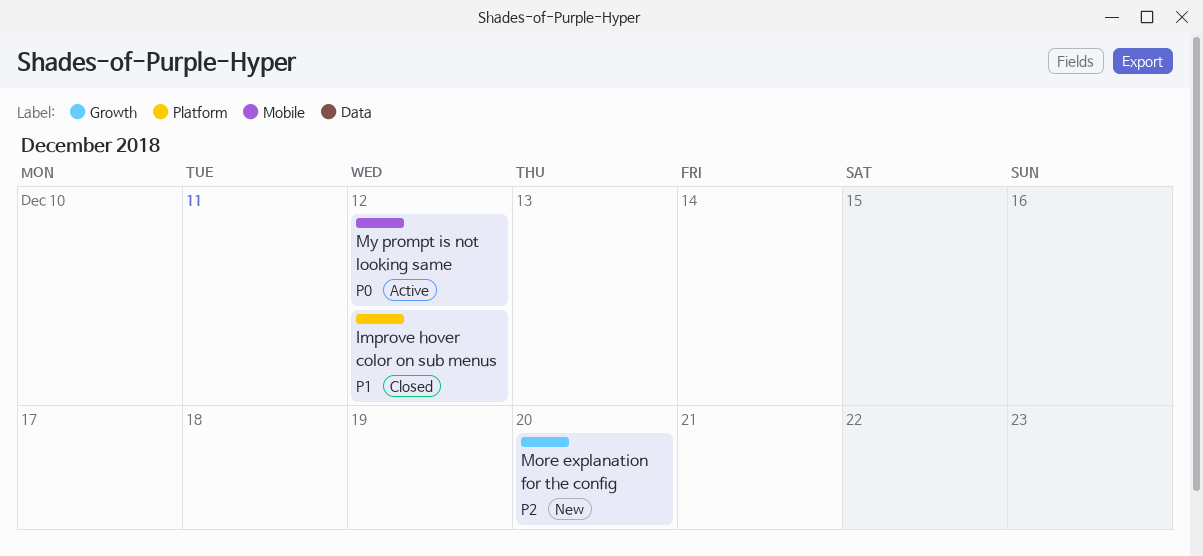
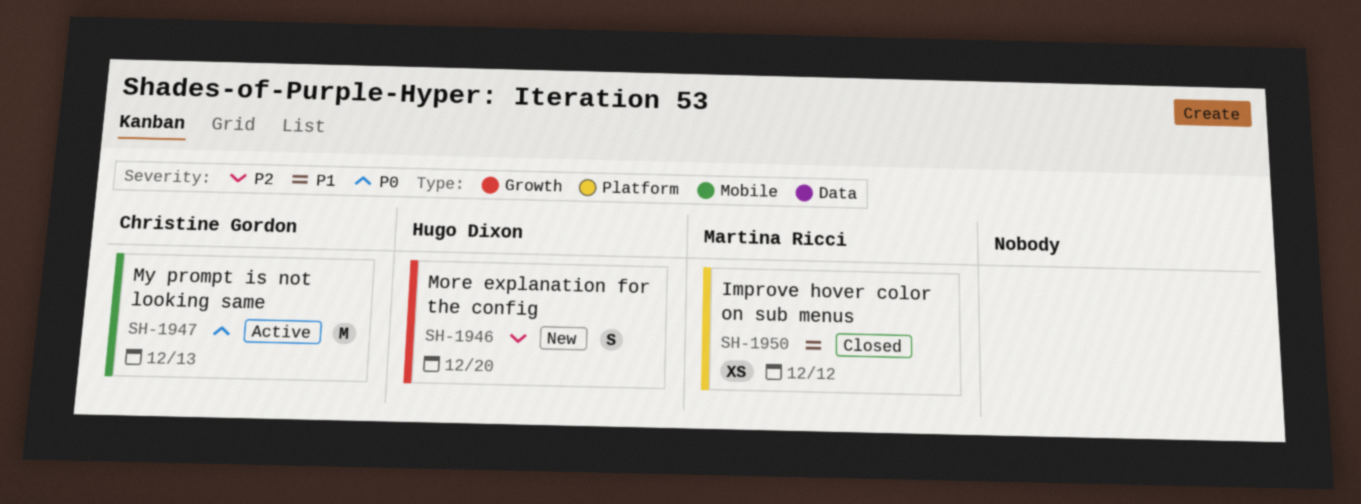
My prompt is not looking same, due: Dec 12 -> Dec 13

